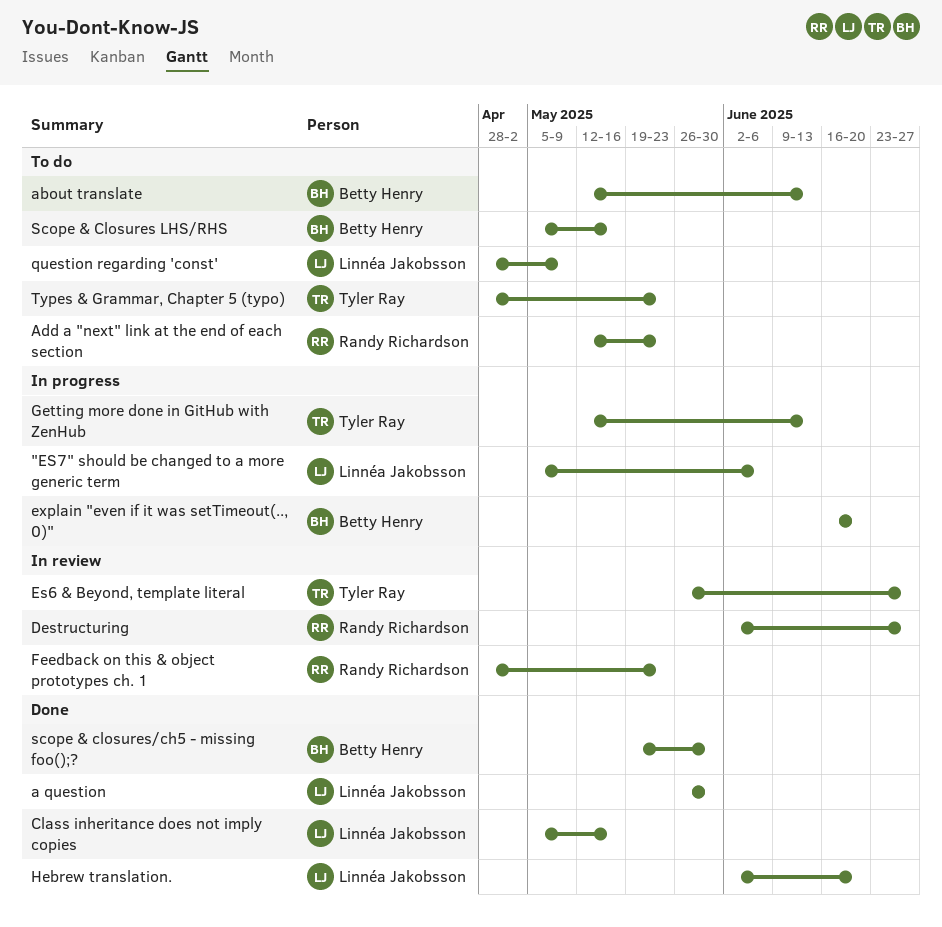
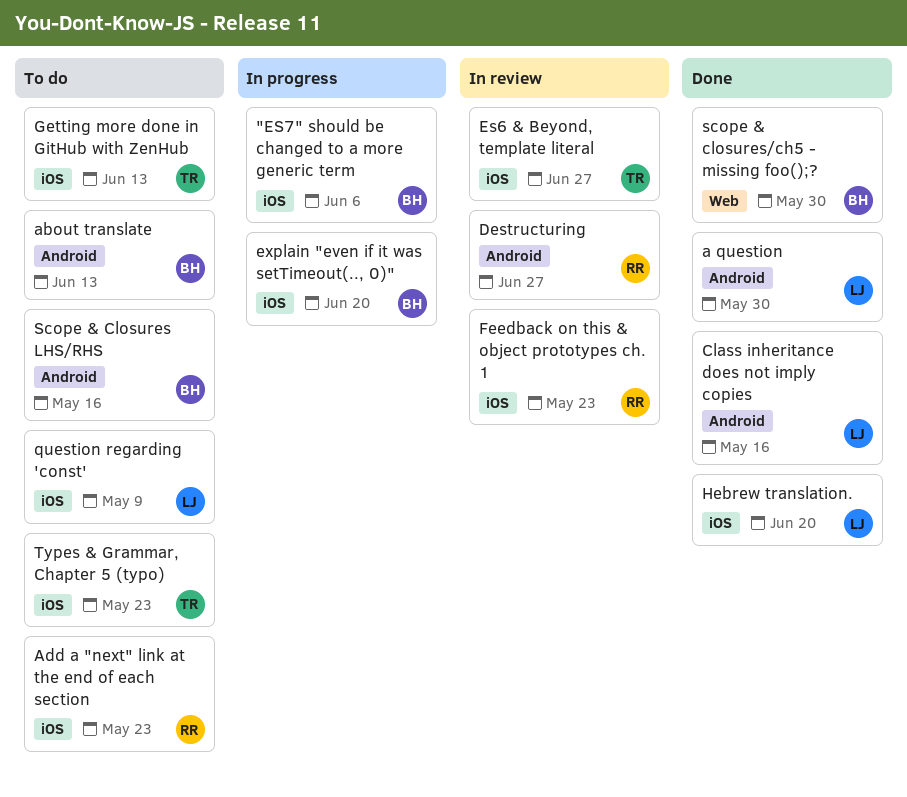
"ES7" should be changed to a more generic term, owner: Linnéa Jakobsson -> Betty Henry
Getting more done in GitHub with ZenHub, status: In progress -> To do

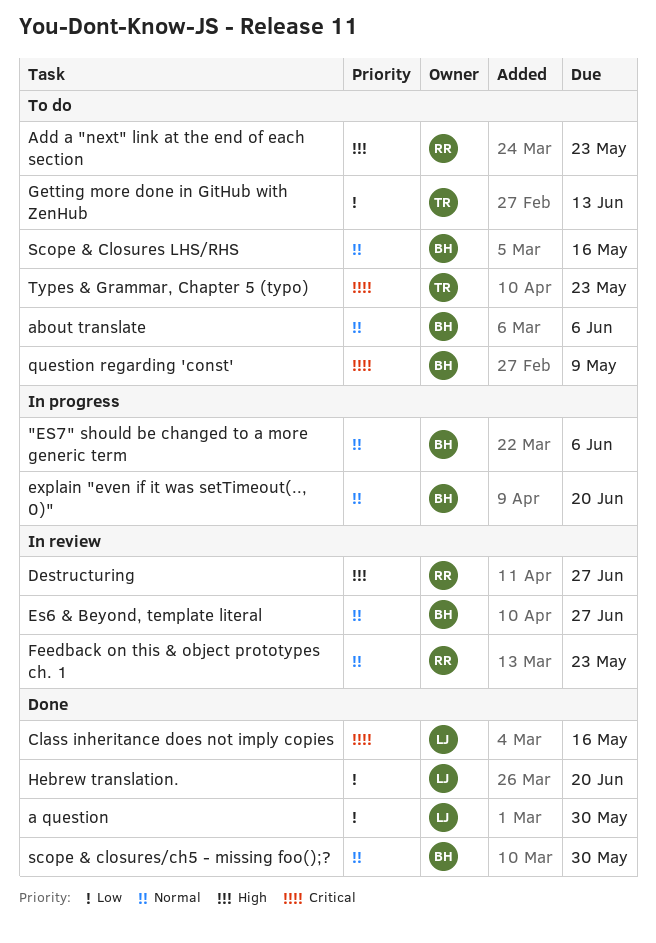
about translate, due: Jun 13 -> Jun 6
Es6 & Beyond, template literal, owner: TR -> BH
question regarding 'const', owner: LJ -> BH

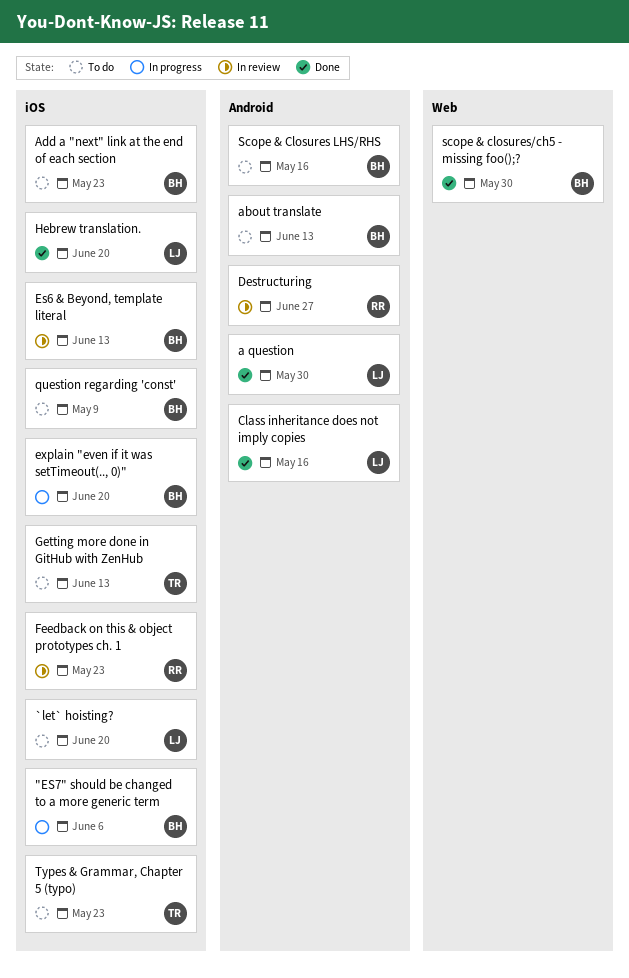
`let` hoisting?: none -> present
about translate, due: Jun 6 -> Jun 13
Add a "next" link at the end of each section, owner: RR -> BH
Es6 & Beyond, template literal, due: Jun 27 -> Jun 13

